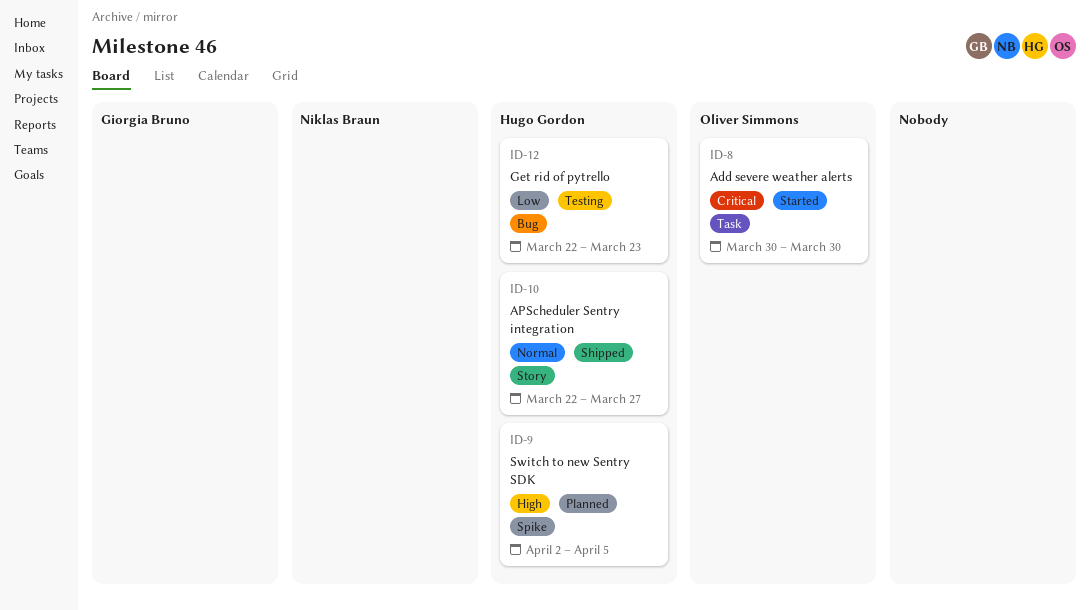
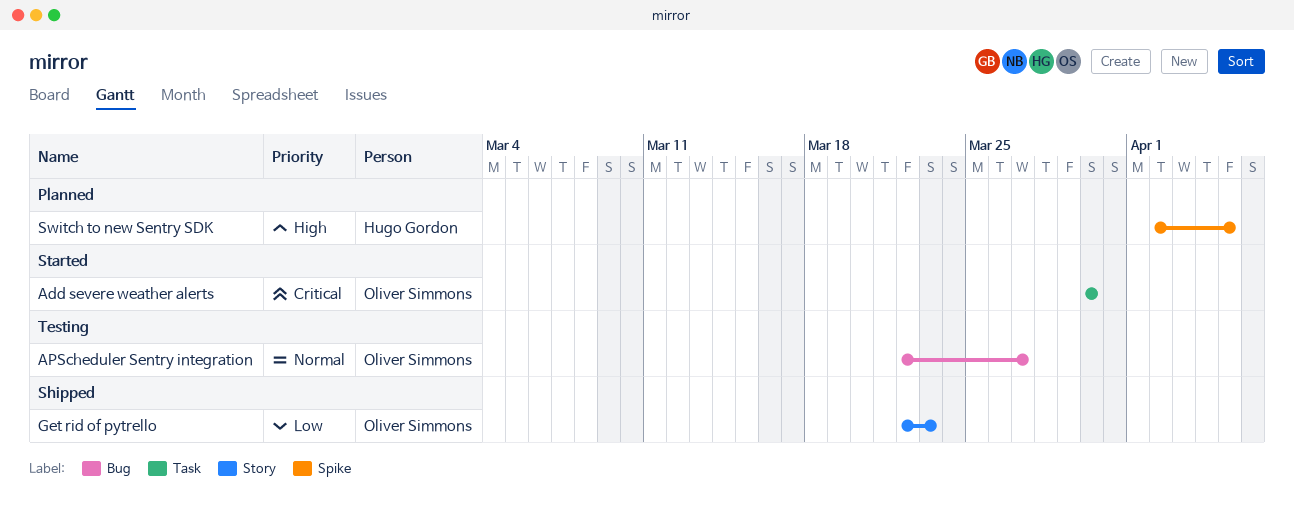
APScheduler Sentry integration, status: Shipped -> Testing
APScheduler Sentry integration, owner: Hugo Gordon -> Oliver Simmons
APScheduler Sentry integration, label: Story -> Bug
Get rid of pytrello, status: Testing -> Shipped
Get rid of pytrello, owner: Hugo Gordon -> Oliver Simmons
Get rid of pytrello, label: Bug -> Story

